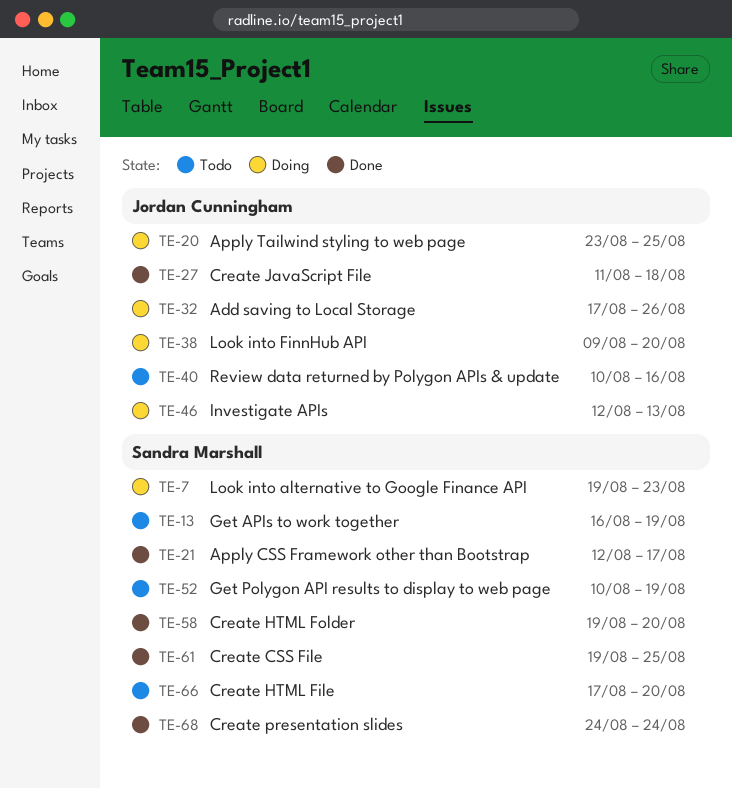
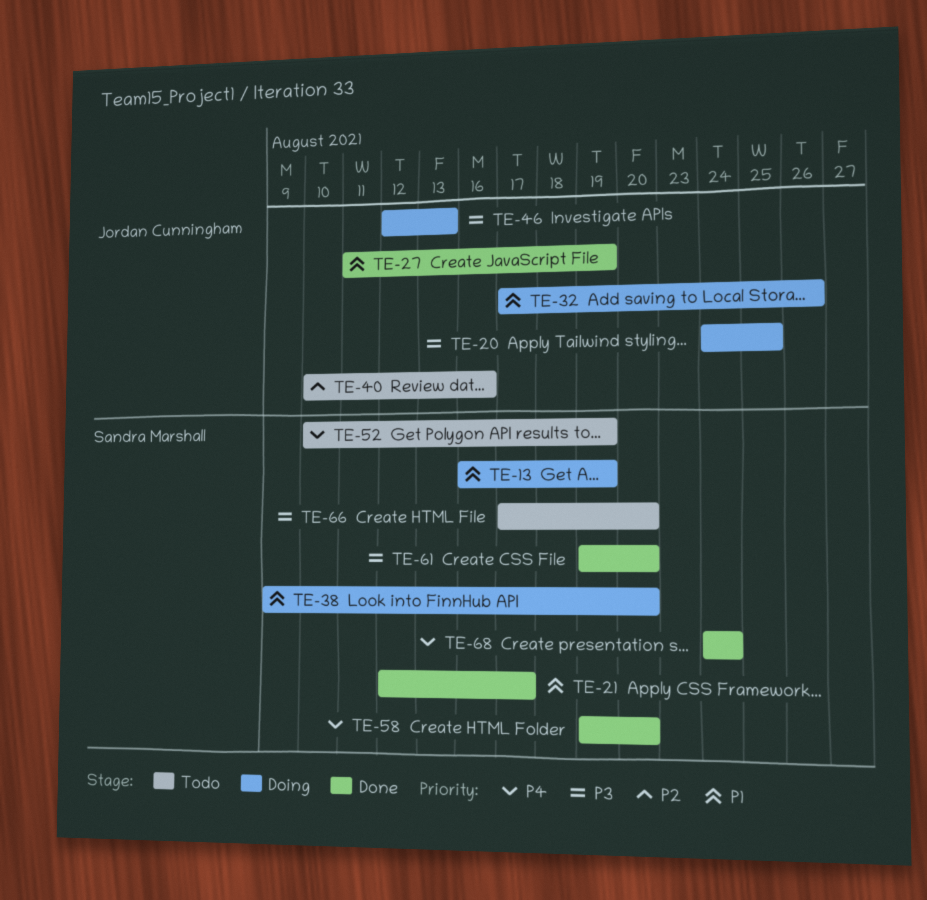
TE-7: present -> none
TE-13, status: Todo -> Doing
TE-20, start: Aug 23 -> Aug 24
TE-27, due: Aug 18 -> Aug 19
TE-38, owner: Jordan Cunningham -> Sandra Marshall
TE-61, due: Aug 25 -> Aug 20

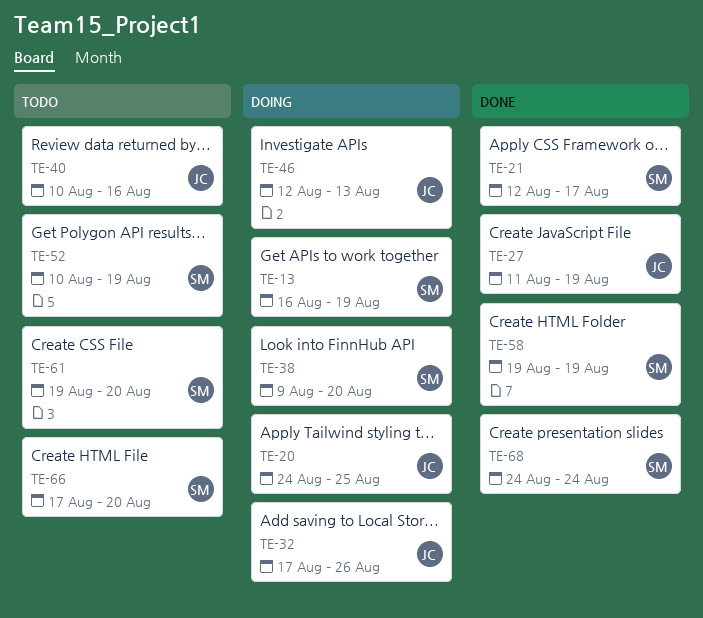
TE-58, due: Aug 20 -> Aug 19
TE-61, status: Done -> Todo

